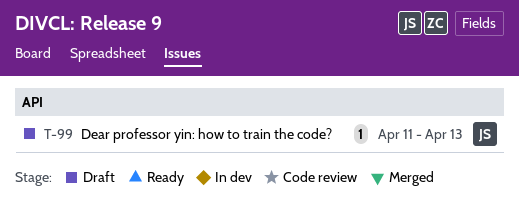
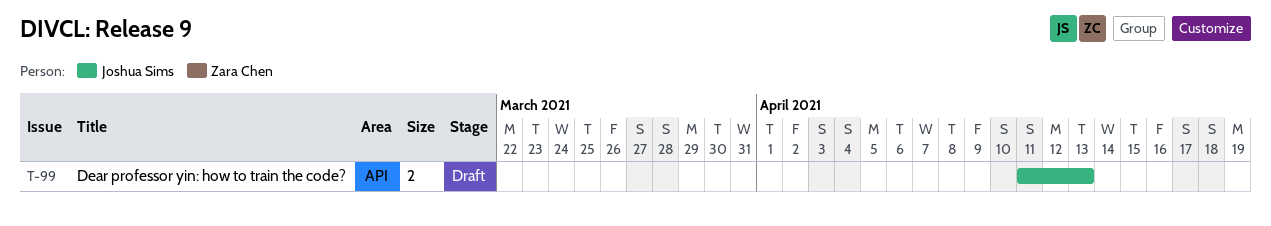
T-99, estimate: 1 -> 2

